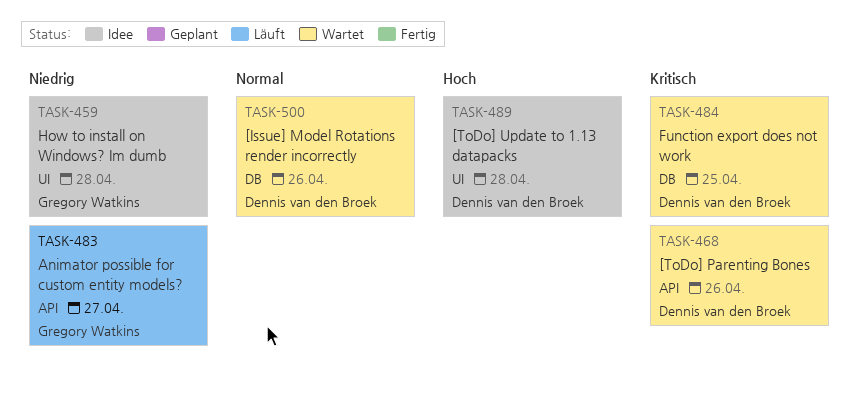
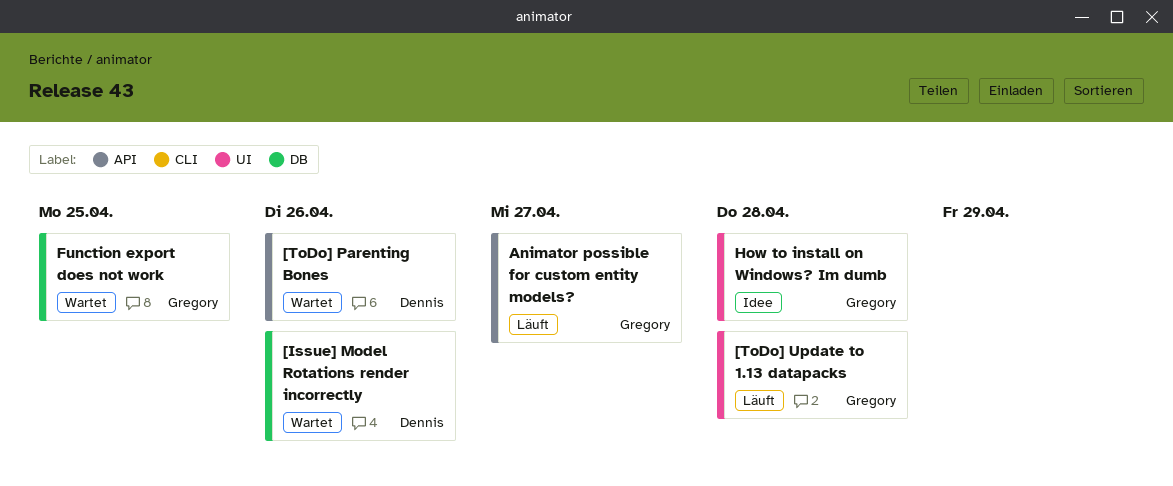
[ToDo] Update to 1.13 datapacks, status: Idee -> Läuft
[ToDo] Update to 1.13 datapacks, owner: Dennis van den Broek -> Gregory Watkins
Function export does not work, owner: Dennis van den Broek -> Gregory Watkins

